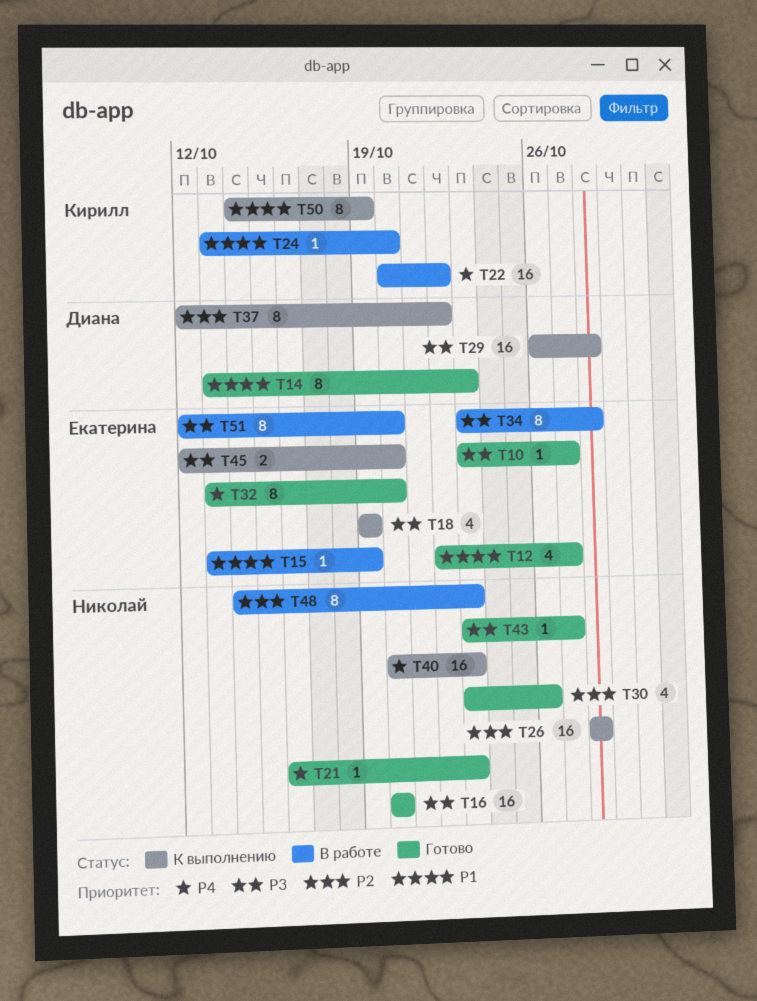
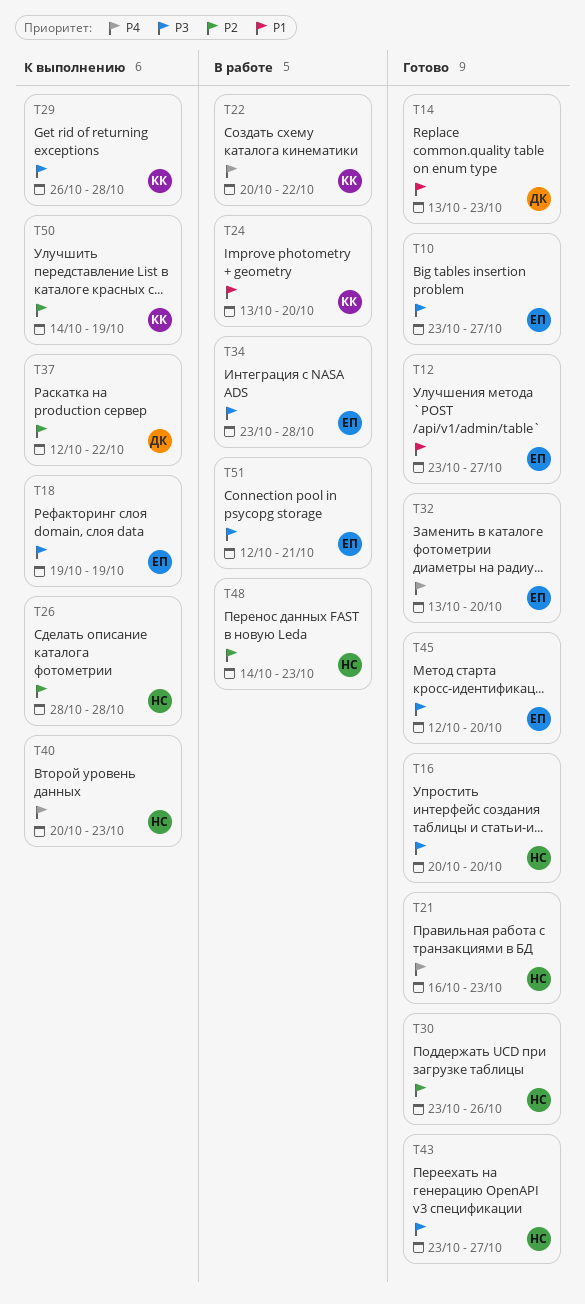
T12, start: Oct 22 -> Oct 23
T15: present -> none
T29, owner: Диана -> Кирилл
T45, status: К выполнению -> Готово
T50, priority: P1 -> P2
T51, due: Oct 20 -> Oct 21

